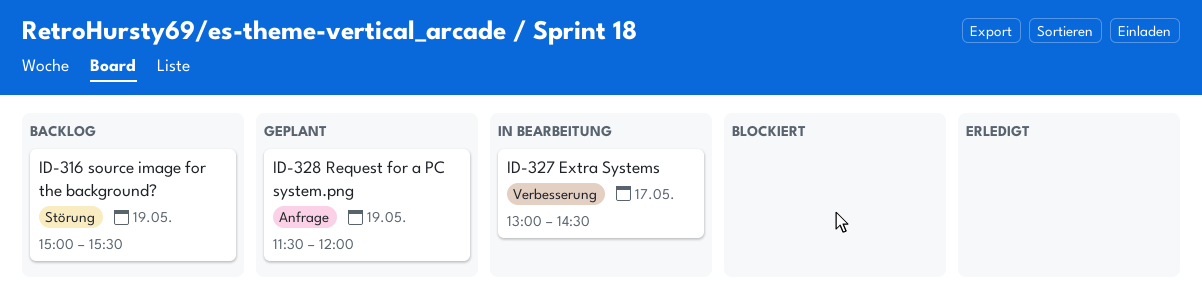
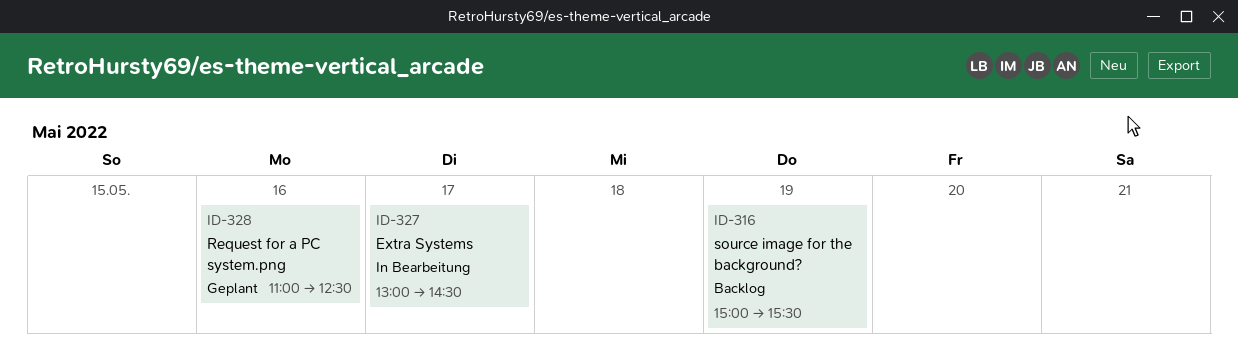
ID-328, day: May 19 -> May 16
ID-328, begins: 11:30 -> 11:00
ID-328, ends: 12:00 -> 12:30

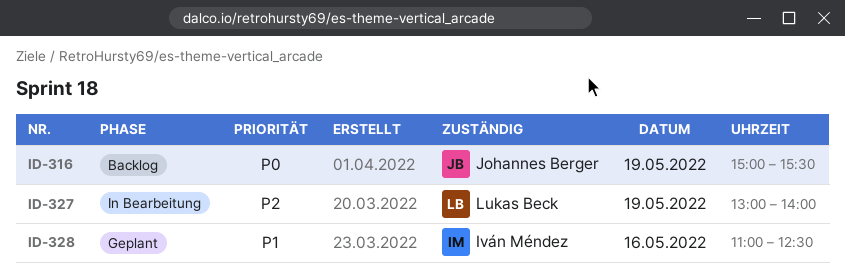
ID-327, day: May 17 -> May 19
ID-327, ends: 14:30 -> 14:00

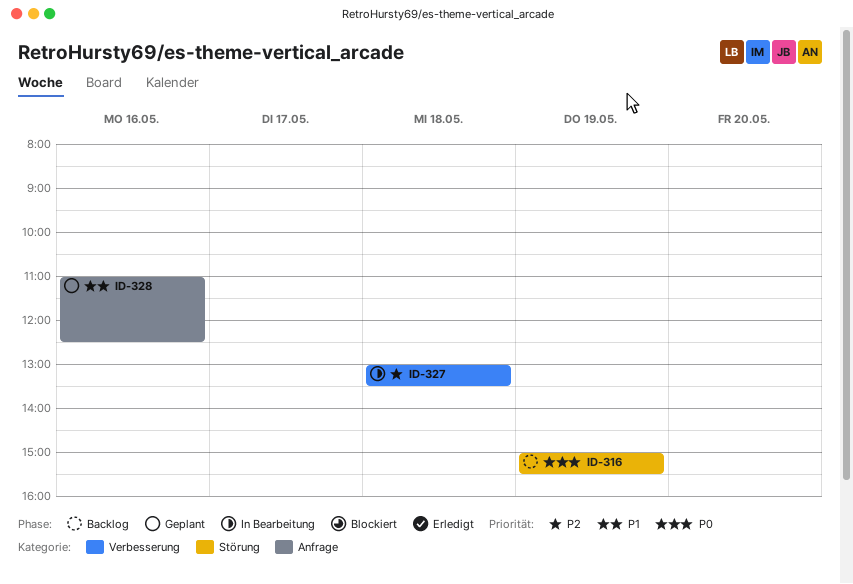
ID-327, day: May 19 -> May 18
ID-327, ends: 14:00 -> 13:30

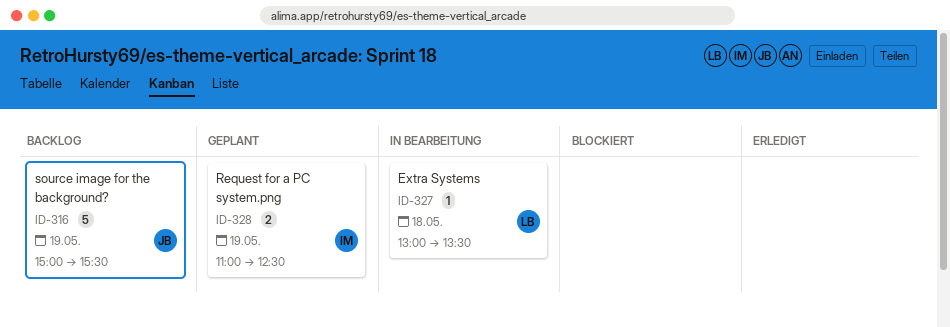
ID-328, day: May 16 -> May 19

